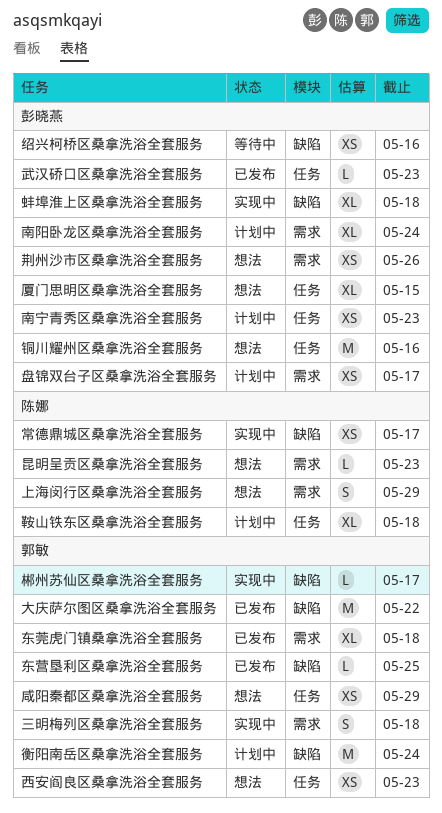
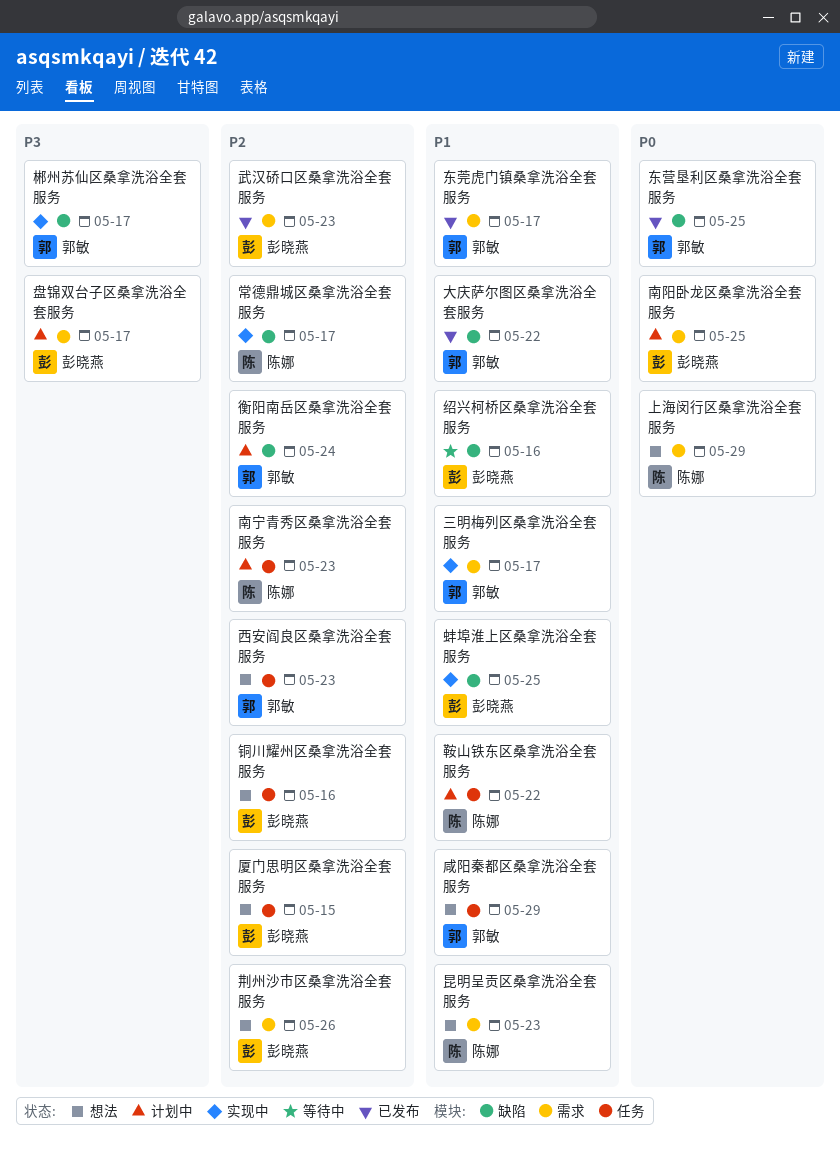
三明梅列区桑拿洗浴全套服务, due: May 18 -> May 17
东莞虎门镇桑拿洗浴全套服务, due: May 18 -> May 17
南宁青秀区桑拿洗浴全套服务, owner: 彭晓燕 -> 陈娜
南阳卧龙区桑拿洗浴全套服务, due: May 24 -> May 25
武汉硚口区桑拿洗浴全套服务, label: 任务 -> 需求
蚌埠淮上区桑拿洗浴全套服务, due: May 18 -> May 25
鞍山铁东区桑拿洗浴全套服务, due: May 18 -> May 22

